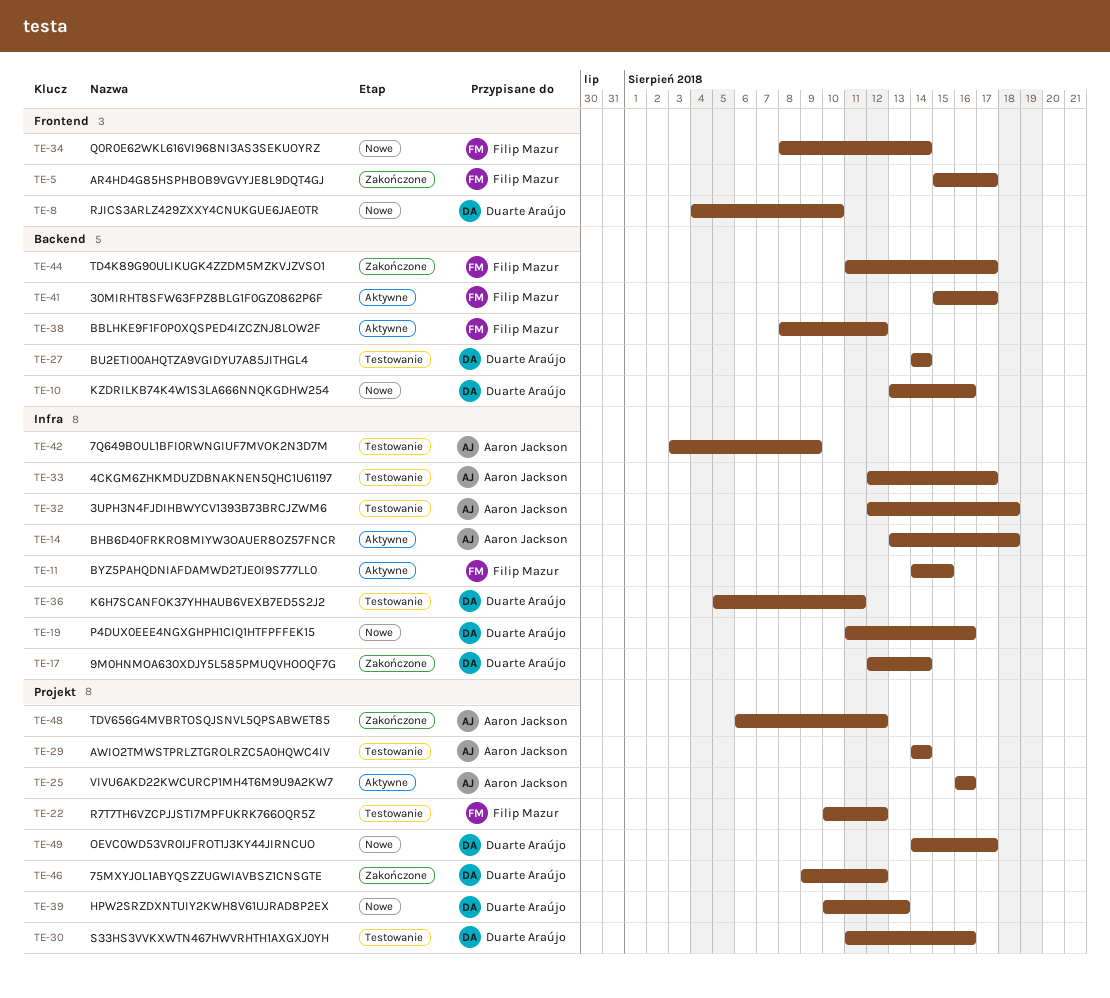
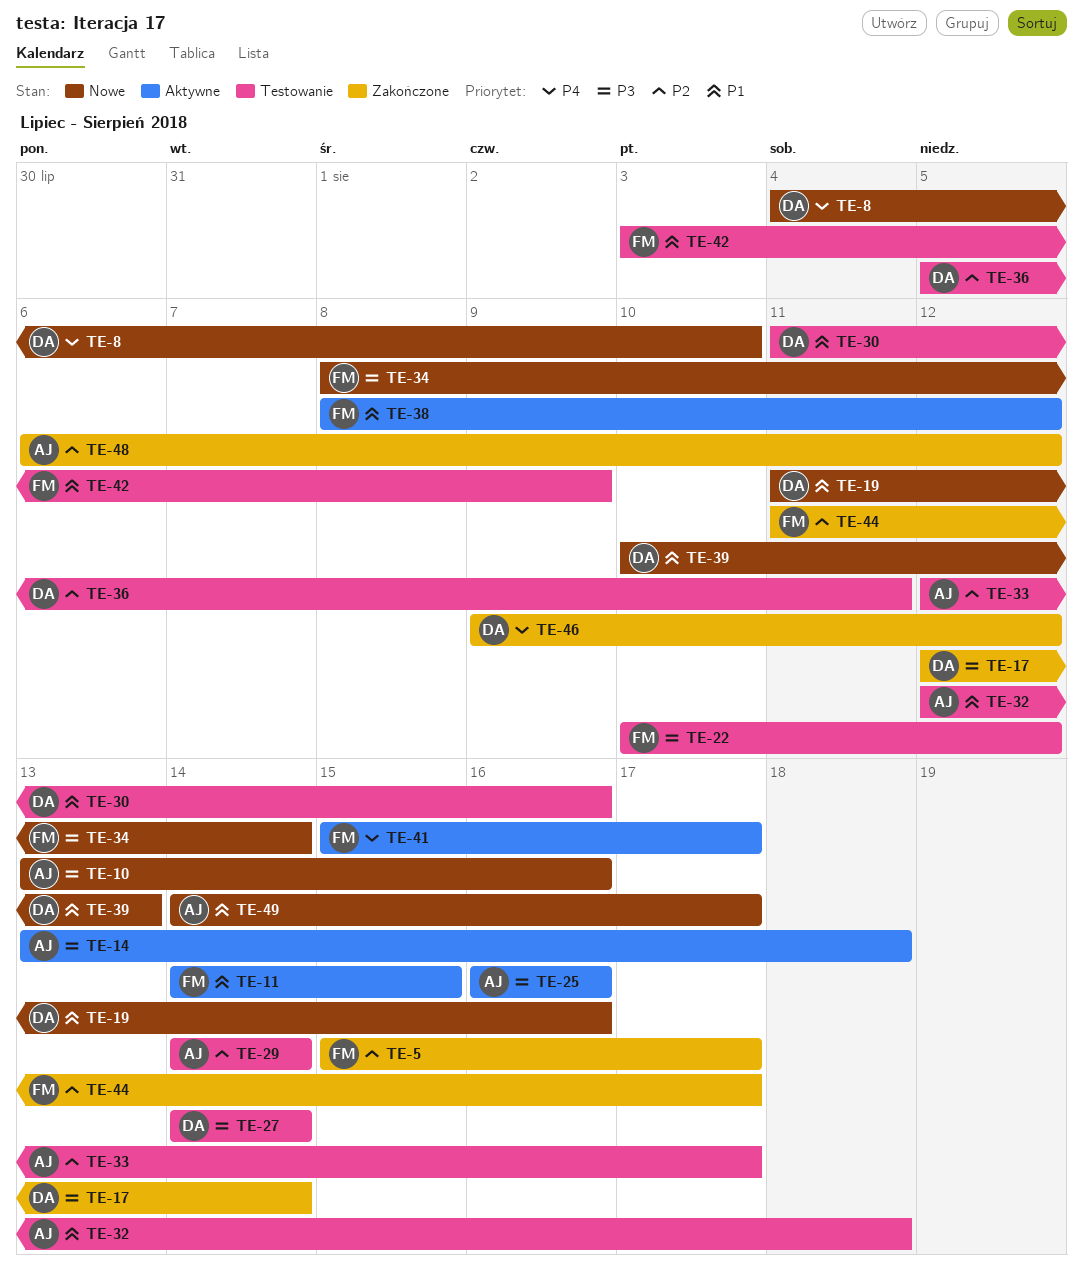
TE-10, owner: Duarte Araújo -> Aaron Jackson
TE-42, owner: Aaron Jackson -> Filip Mazur
TE-49, owner: Duarte Araújo -> Aaron Jackson

